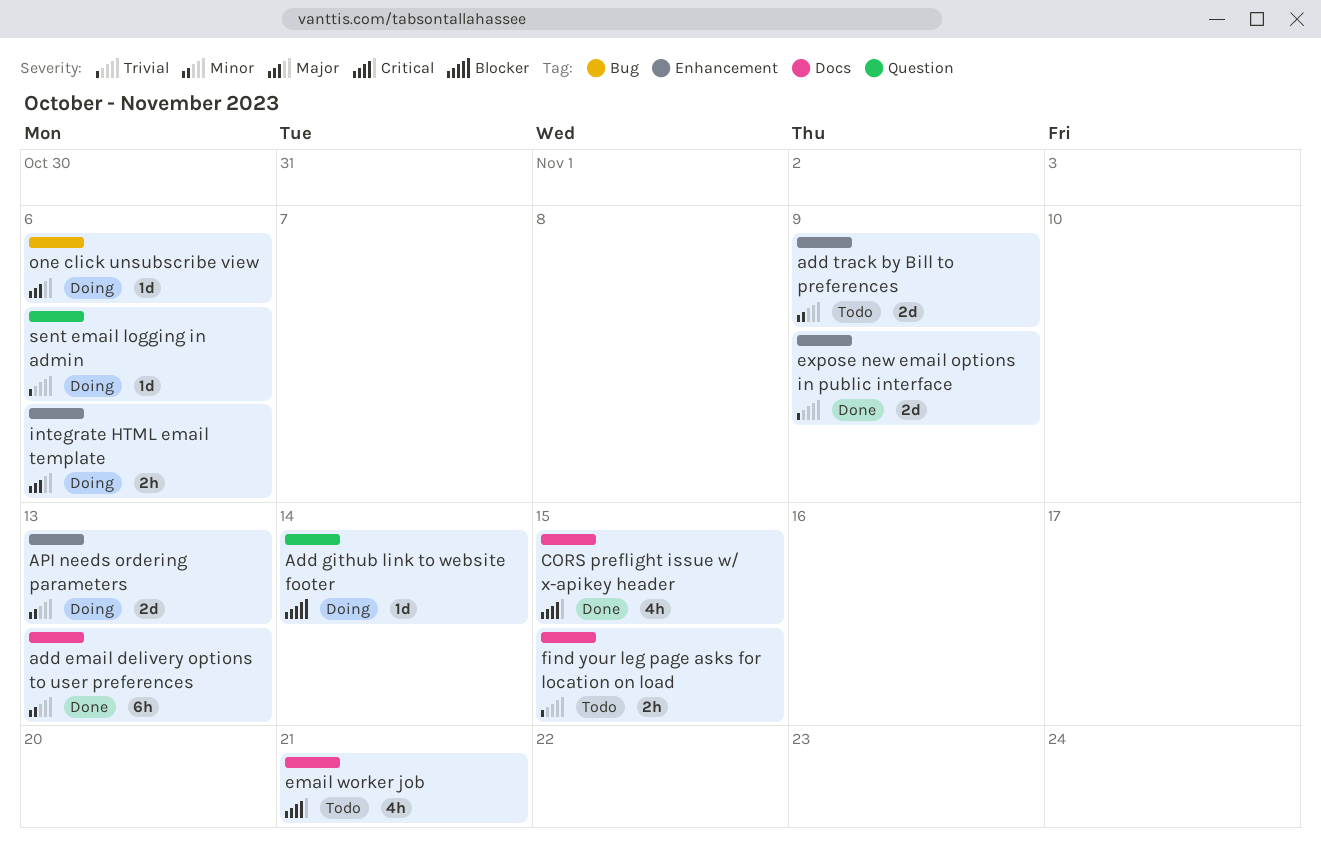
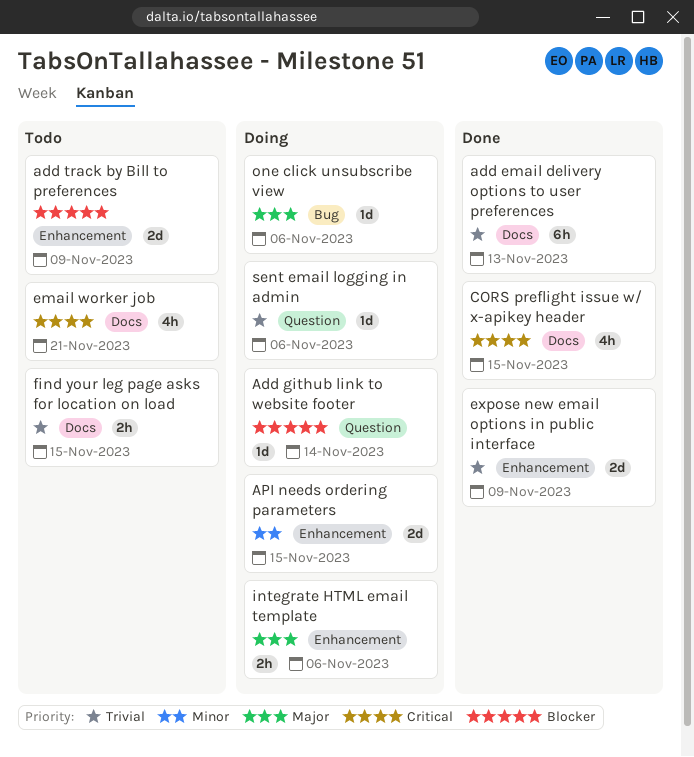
add email delivery options to user preferences, priority: Minor -> Trivial
add track by Bill to preferences, priority: Minor -> Blocker
API needs ordering parameters, due: Nov 13 -> Nov 15

